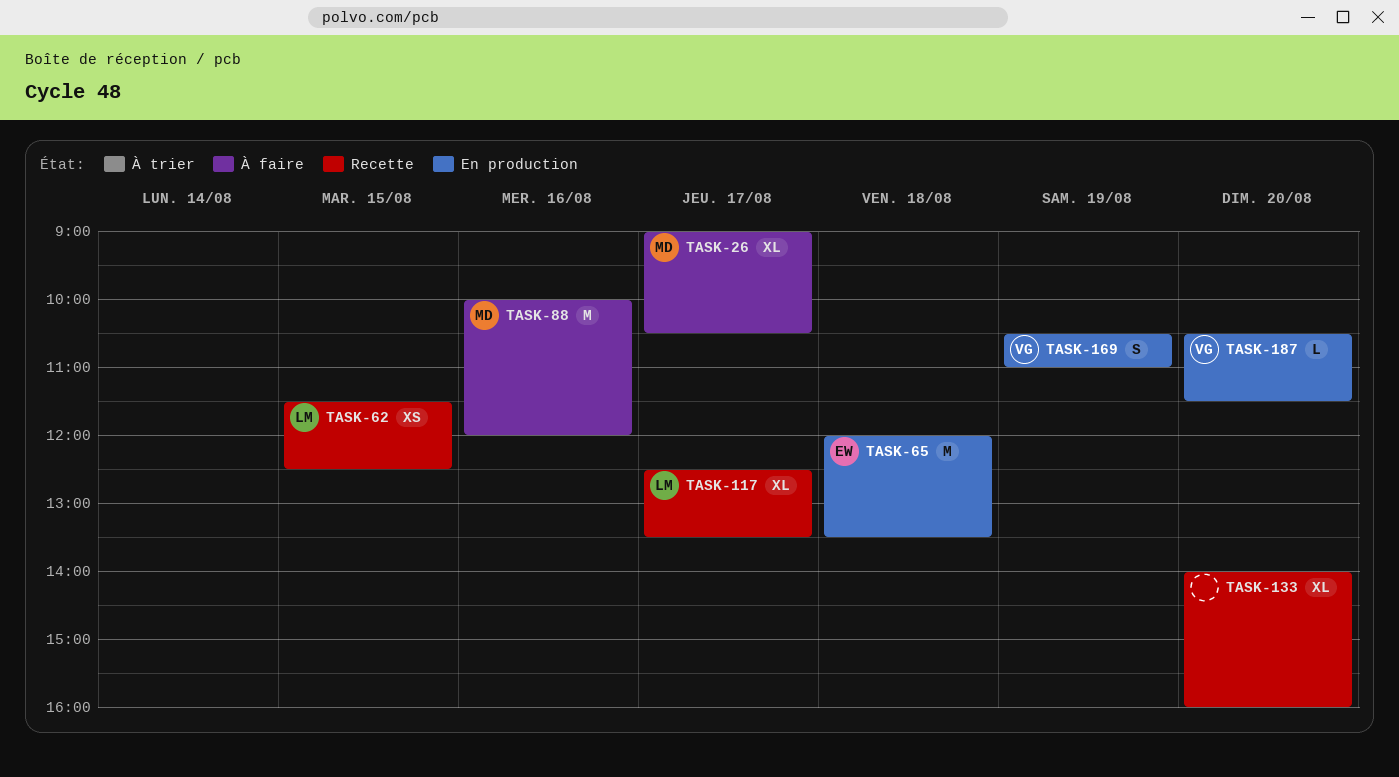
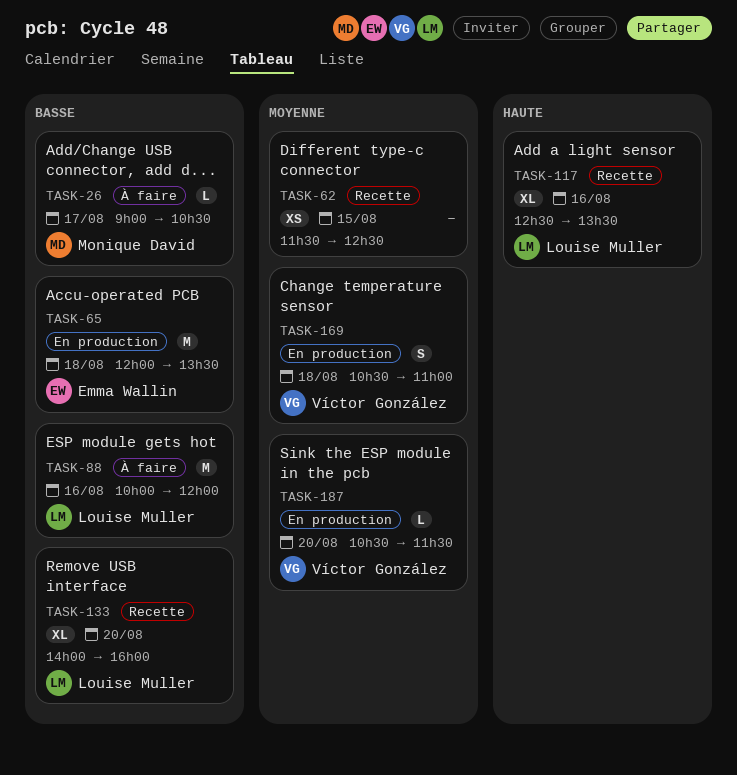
TASK-26, estimate: XL -> L
TASK-62, owner: Louise Muller -> none
TASK-88, owner: Monique David -> Louise Muller
TASK-117, day: Aug 17 -> Aug 16
TASK-133, owner: none -> Louise Muller
TASK-169, day: Aug 19 -> Aug 18

